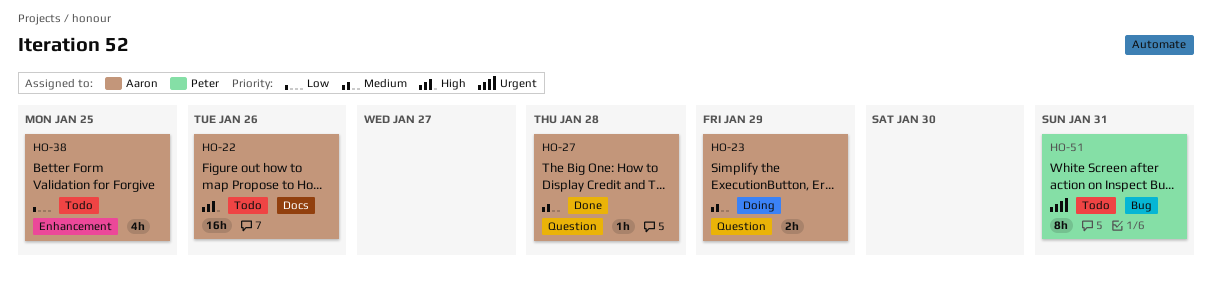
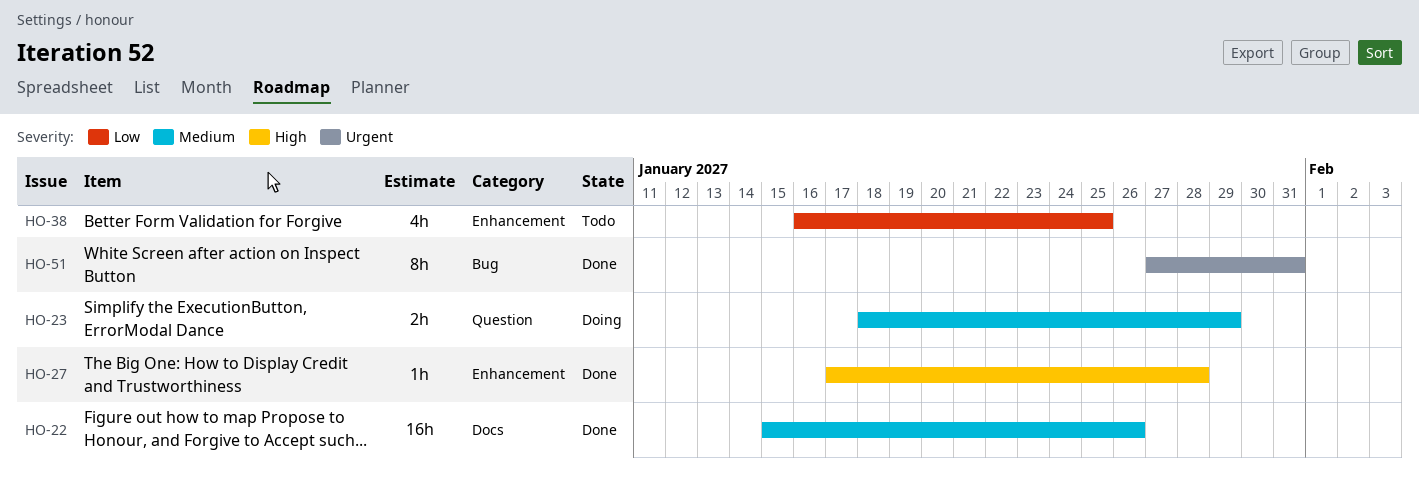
HO-22, status: Todo -> Done
HO-22, priority: High -> Medium
HO-27, priority: Medium -> High
HO-27, label: Question -> Enhancement
HO-51, status: Todo -> Done

